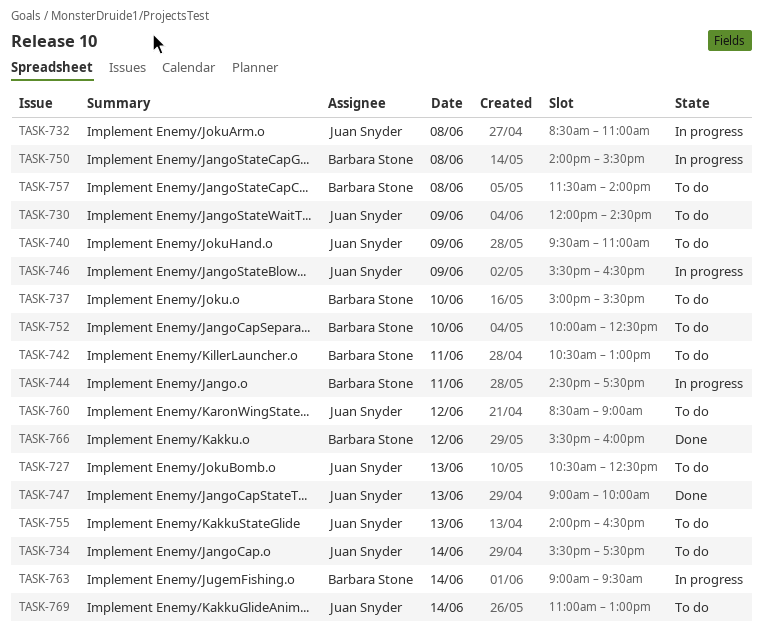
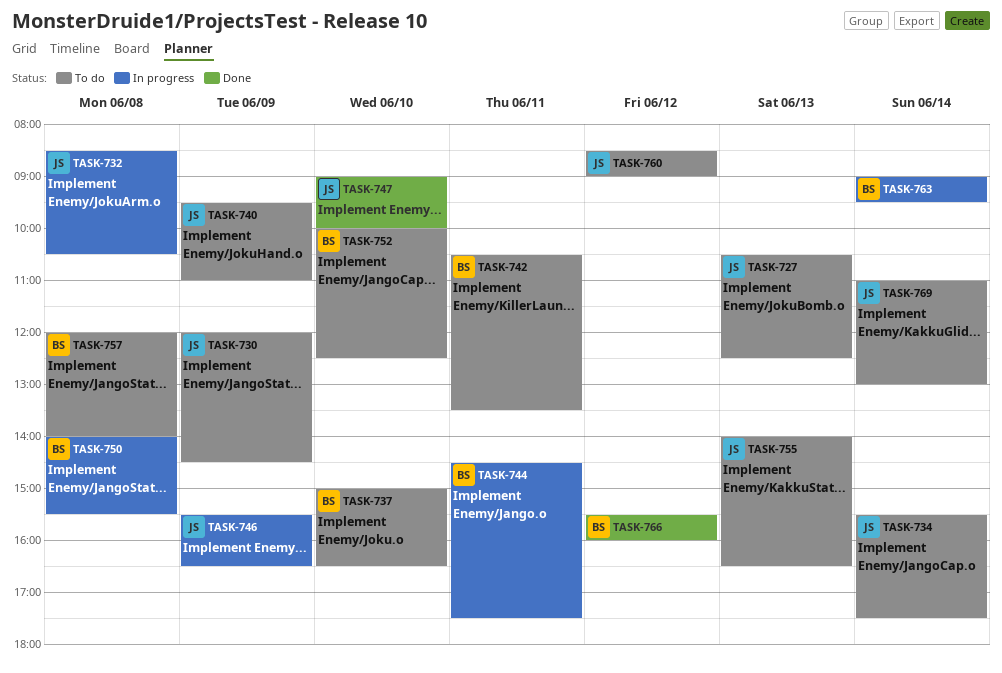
TASK-732, ends: 11:00 -> 10:30
TASK-737, ends: 15:30 -> 16:30
TASK-742, ends: 13:00 -> 13:30
TASK-747, day: Jun 13 -> Jun 10
TASK-757, begins: 11:30 -> 12:00

